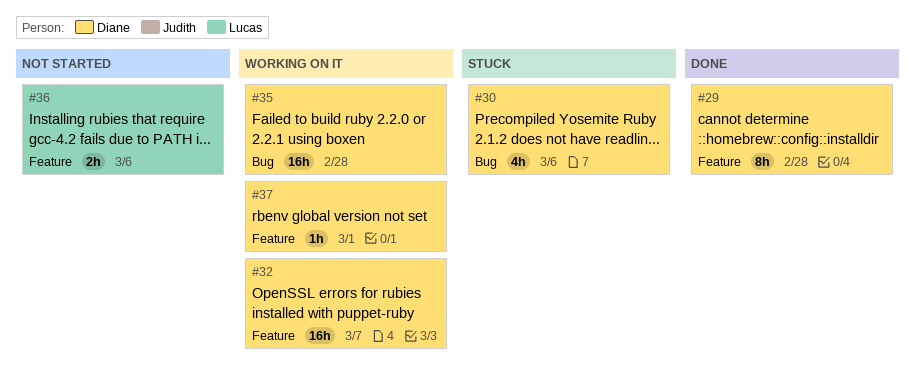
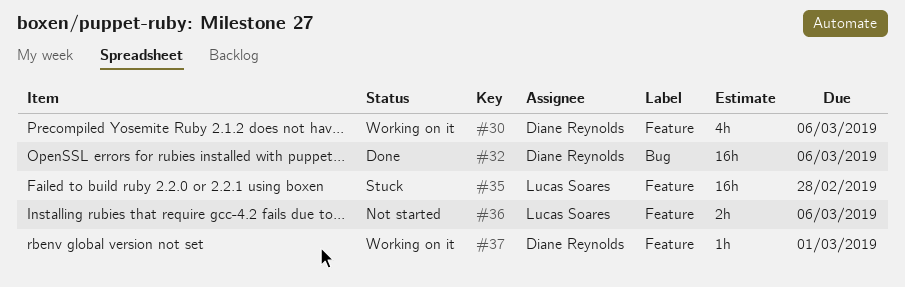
#29: present -> none
#30, status: Stuck -> Working on it
#30, label: Bug -> Feature
#32, status: Working on it -> Done
#32, label: Feature -> Bug
#32, due: Mar 7 -> Mar 6
#35, status: Working on it -> Stuck
#35, owner: Diane Reynolds -> Lucas Soares
#35, label: Bug -> Feature

